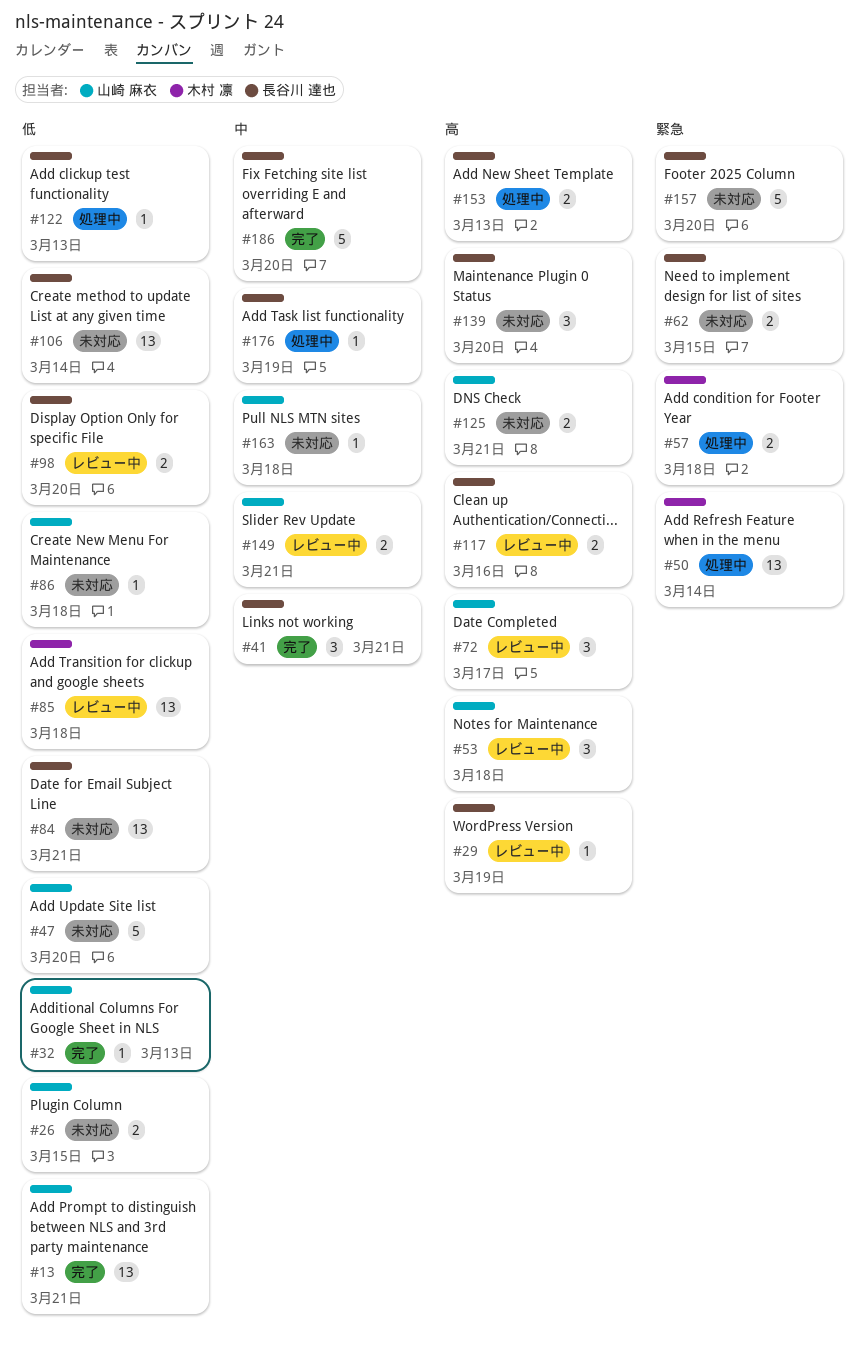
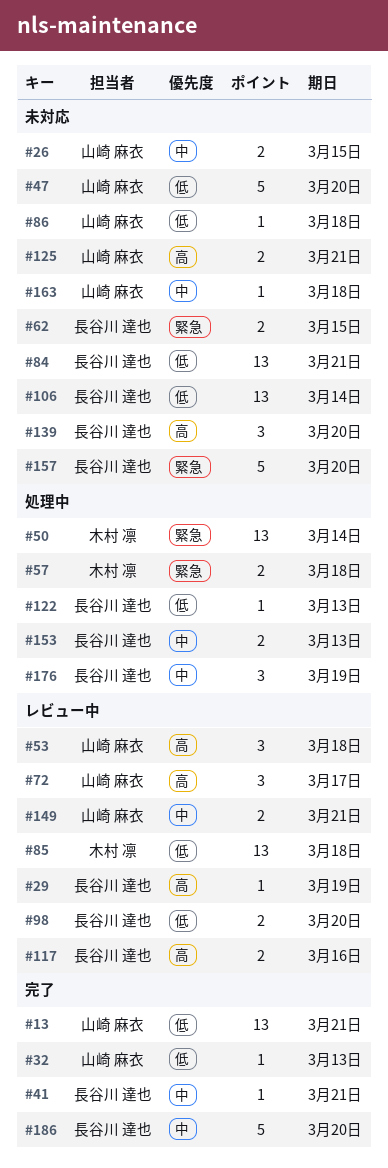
#26, priority: 低 -> 中
#41, estimate: 3 -> 1
#153, priority: 高 -> 中
#176, estimate: 1 -> 3

